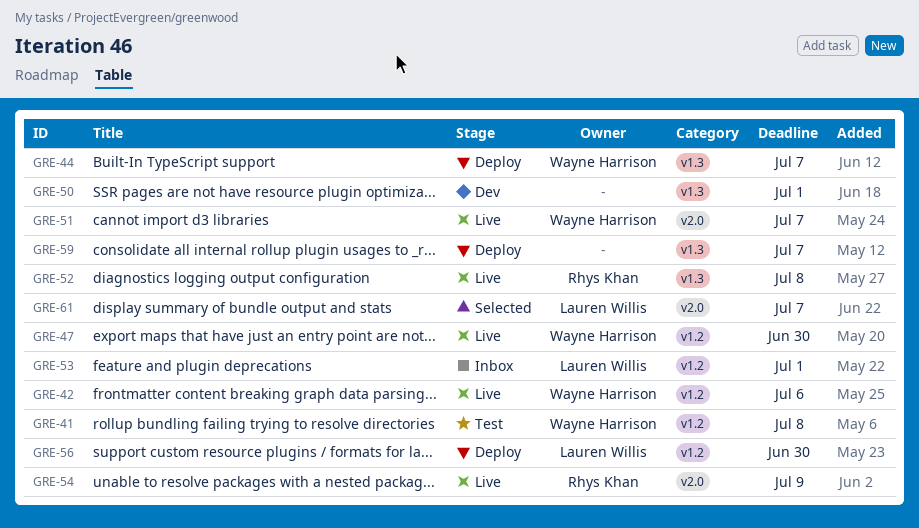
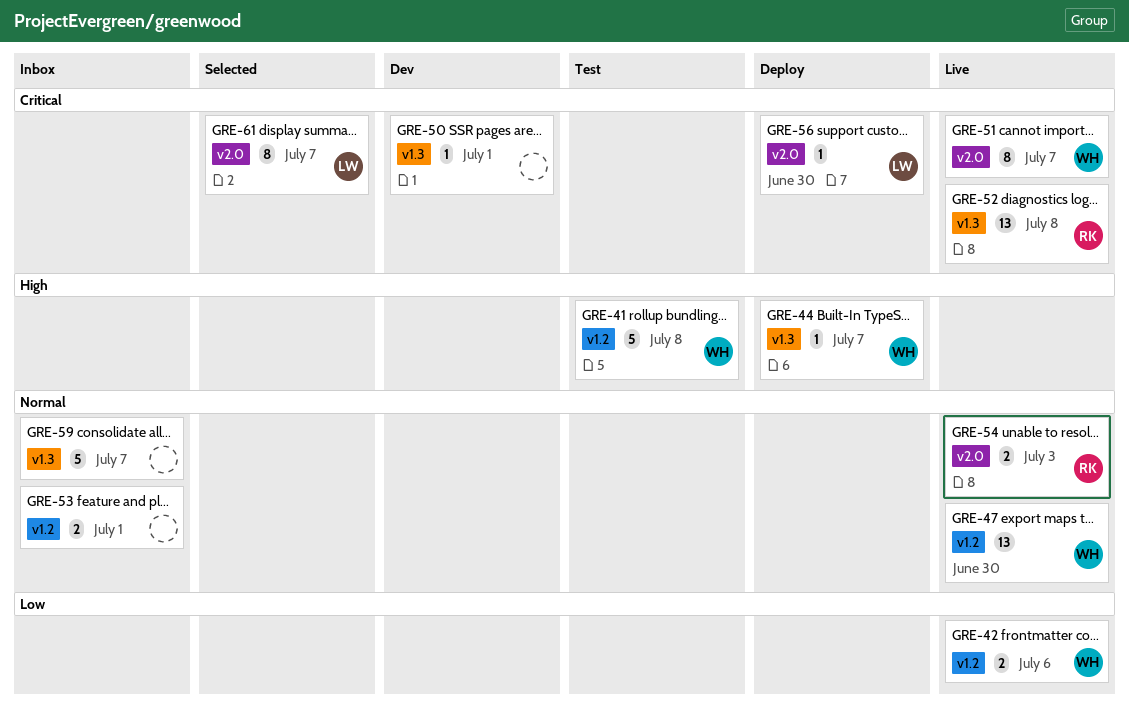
GRE-53, owner: Lauren Willis -> none
GRE-54, due: Jul 9 -> Jul 3
GRE-56, label: v1.2 -> v2.0
GRE-59, status: Deploy -> Inbox

